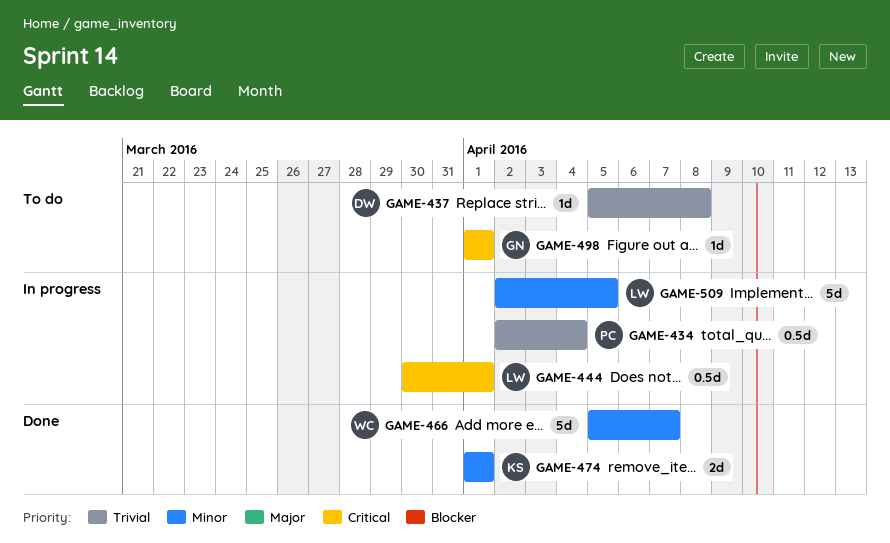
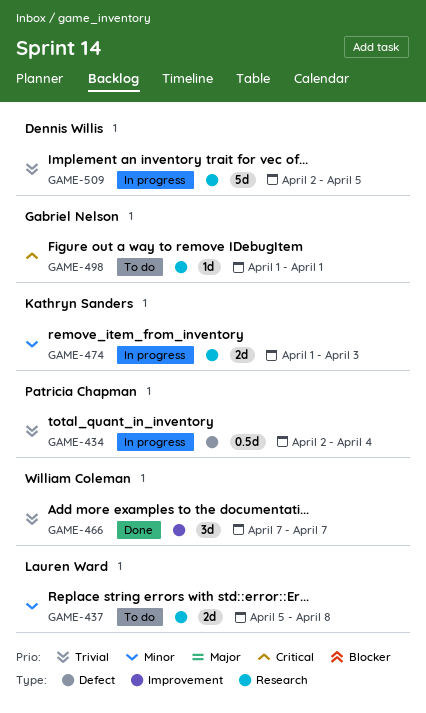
GAME-437, owner: Dennis Willis -> Lauren Ward
GAME-437, priority: Trivial -> Minor
GAME-437, estimate: 1d -> 2d
GAME-444: present -> none
GAME-466, priority: Minor -> Trivial
GAME-466, estimate: 5d -> 3d
GAME-466, start: Apr 5 -> Apr 7
GAME-474, status: Done -> In progress
GAME-474, due: Apr 1 -> Apr 3
GAME-509, owner: Lauren Ward -> Dennis Willis
GAME-509, priority: Minor -> Trivial

